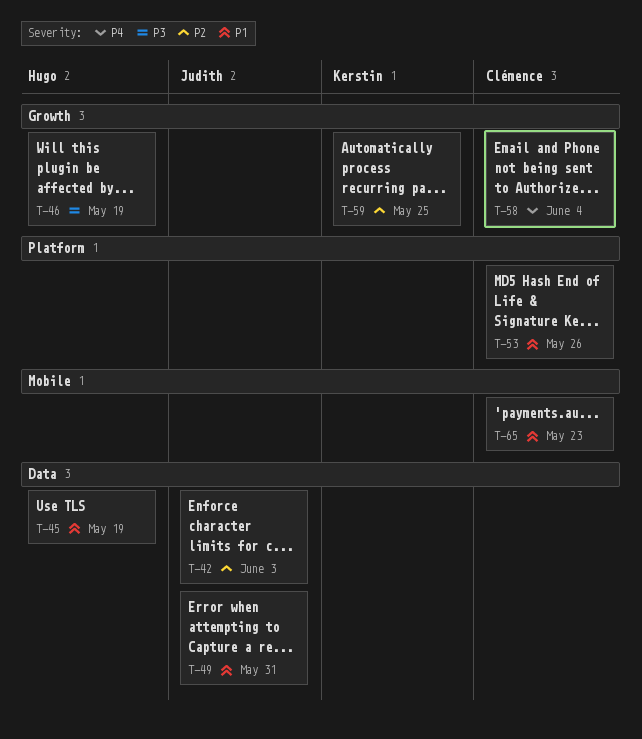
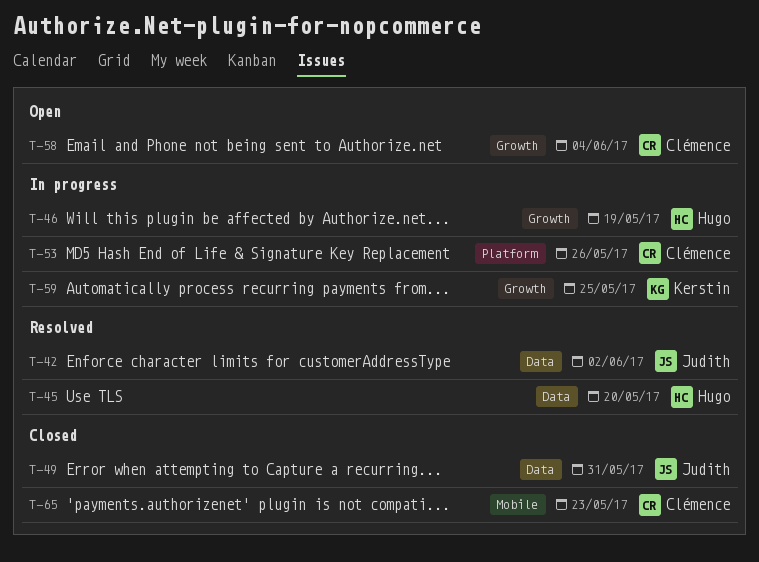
T-42, due: Jun 3 -> Jun 2
T-45, due: May 19 -> May 20

